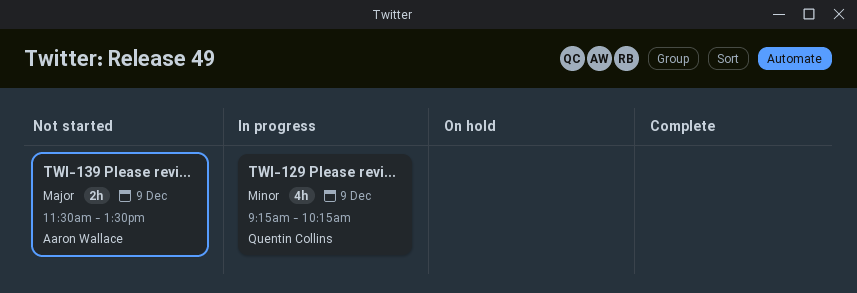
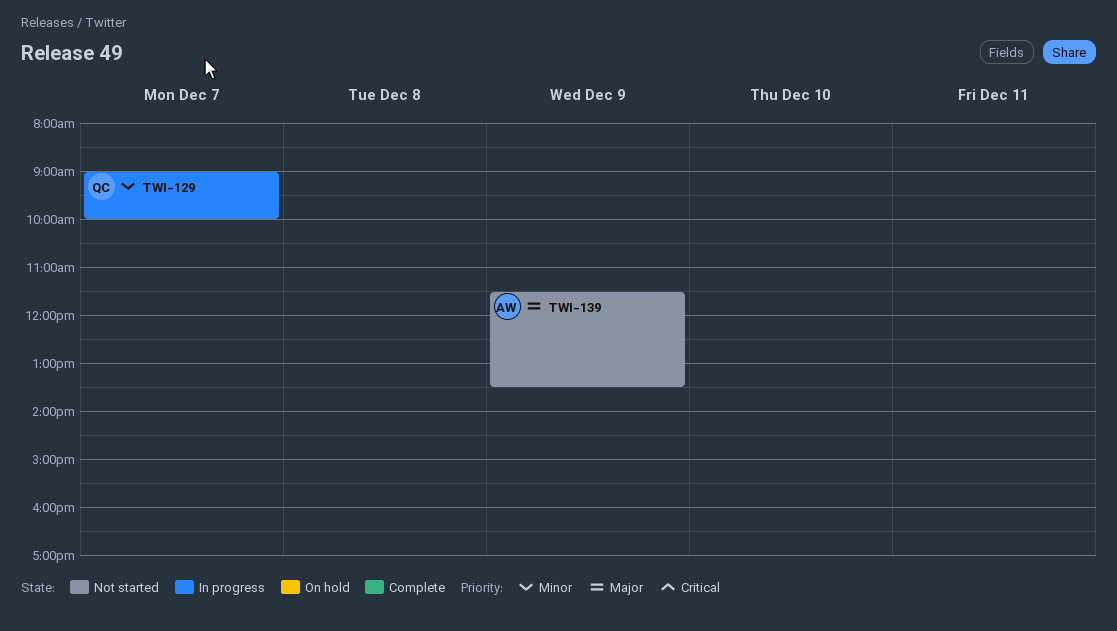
TWI-129, day: Dec 9 -> Dec 7
TWI-129, begins: 09:15 -> 09:00
TWI-129, ends: 10:15 -> 10:00

